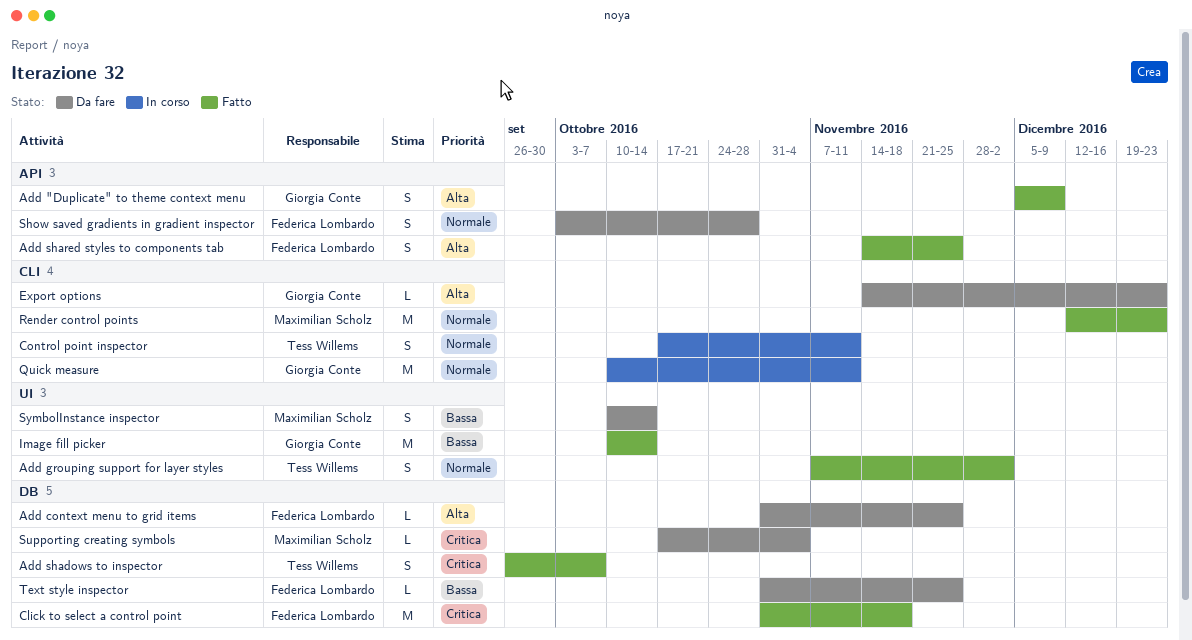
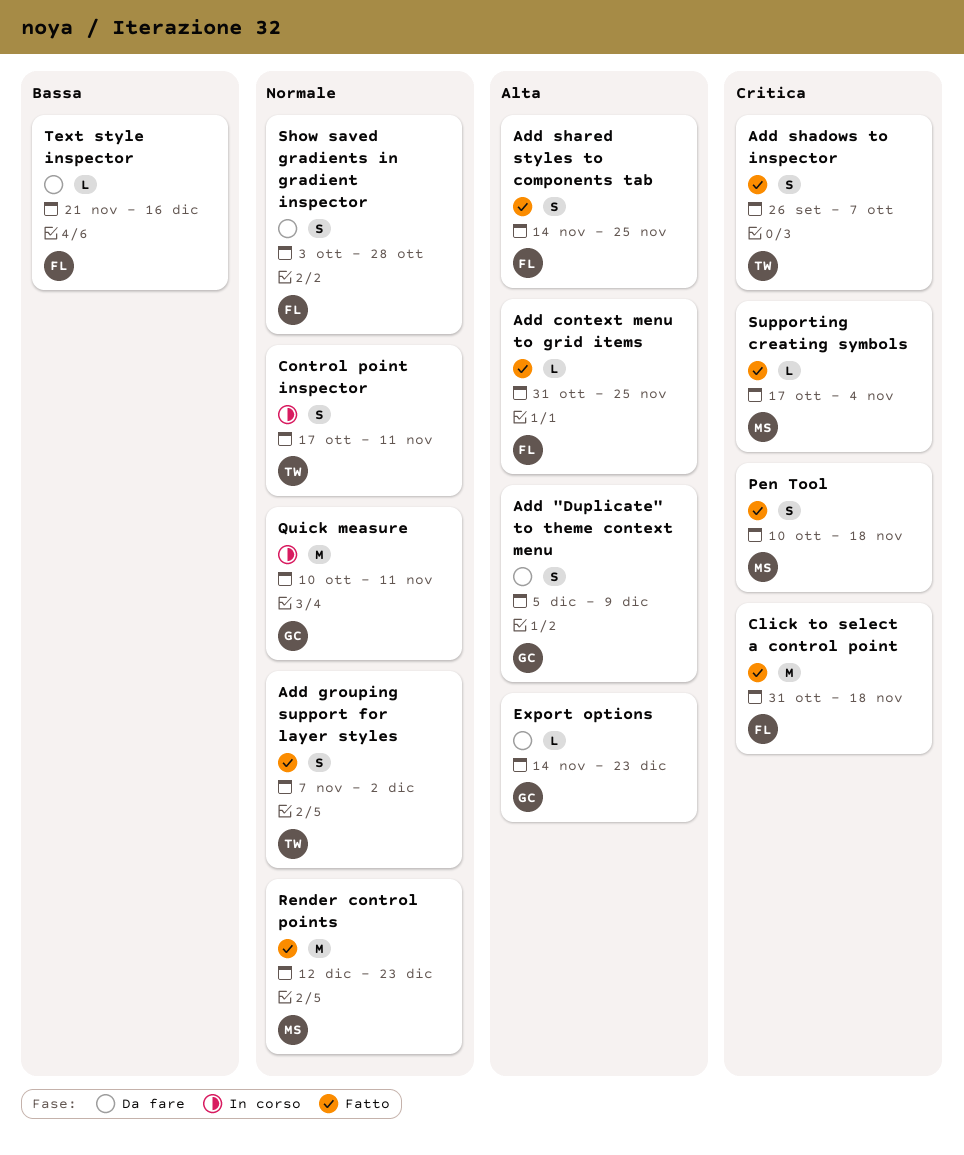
Add "Duplicate" to theme context menu, status: Fatto -> Da fare
Add context menu to grid items, status: Da fare -> Fatto
Image fill picker: present -> none
Pen Tool: none -> present
Supporting creating symbols, status: Da fare -> Fatto
SymbolInstance inspector: present -> none
Text style inspector, start: Oct 31 -> Nov 21
Text style inspector, due: Nov 25 -> Dec 16

